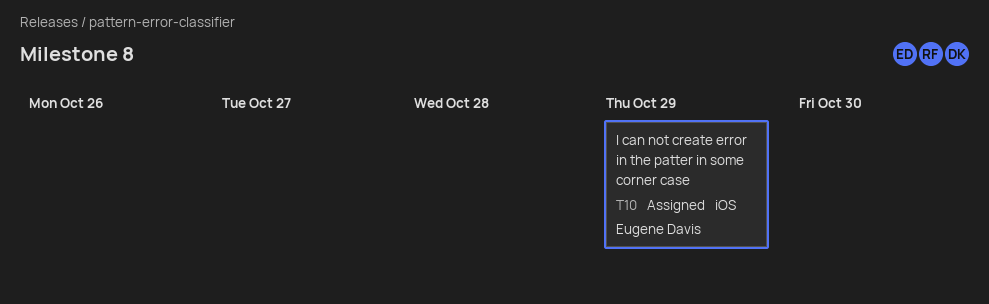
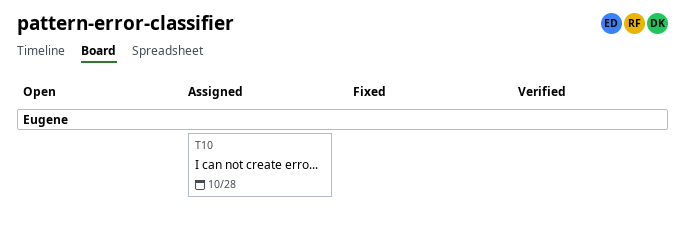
T10, due: Oct 29 -> Oct 28

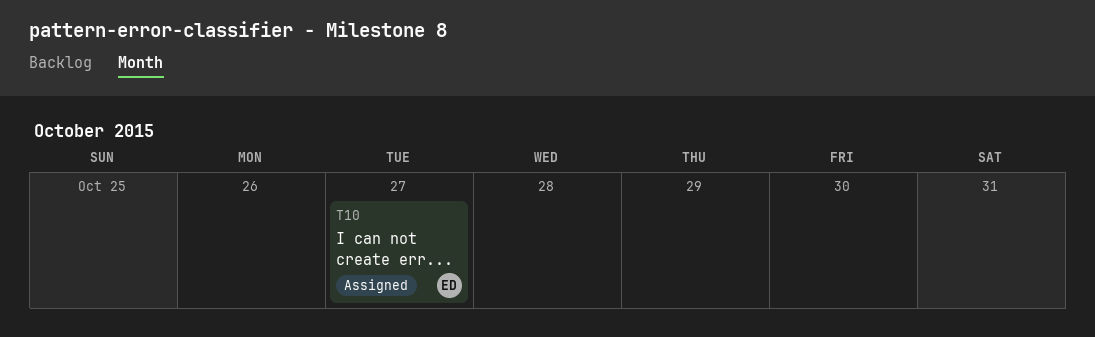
T10, due: Oct 28 -> Oct 27

